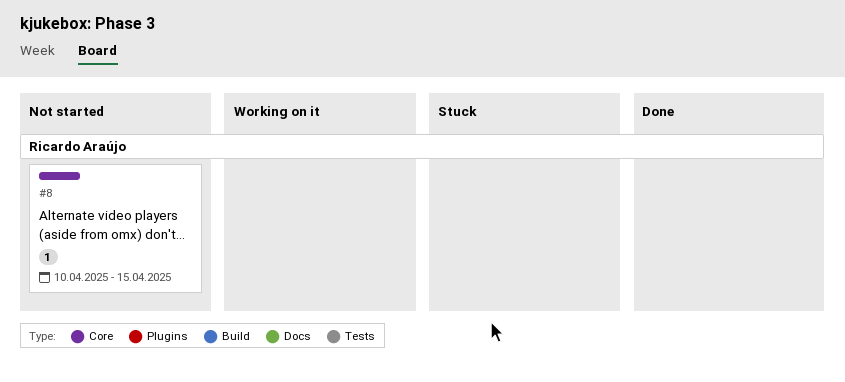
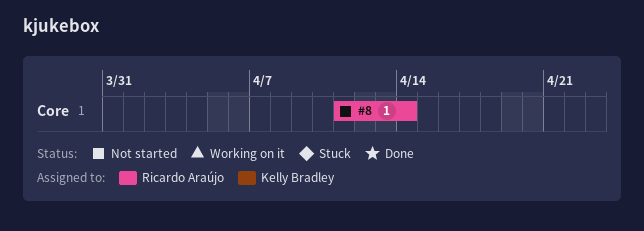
#8, start: Apr 10 -> Apr 11
#8, due: Apr 15 -> Apr 14

